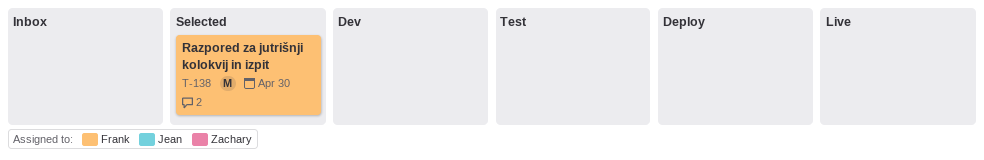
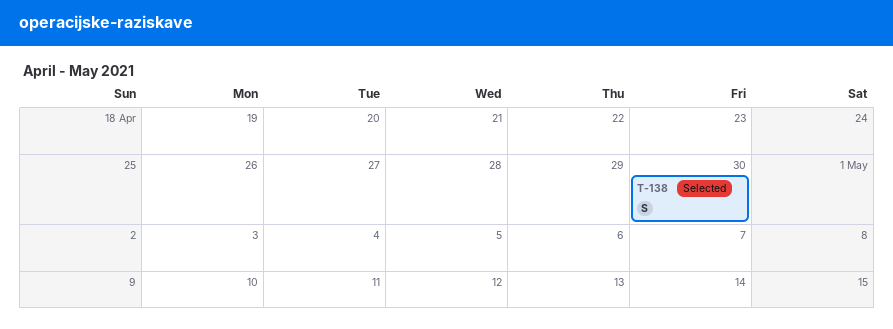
T-138, estimate: M -> S

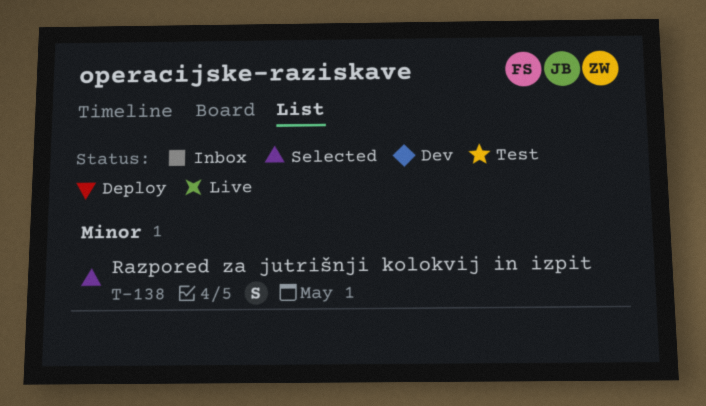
T-138, due: Apr 30 -> May 1

